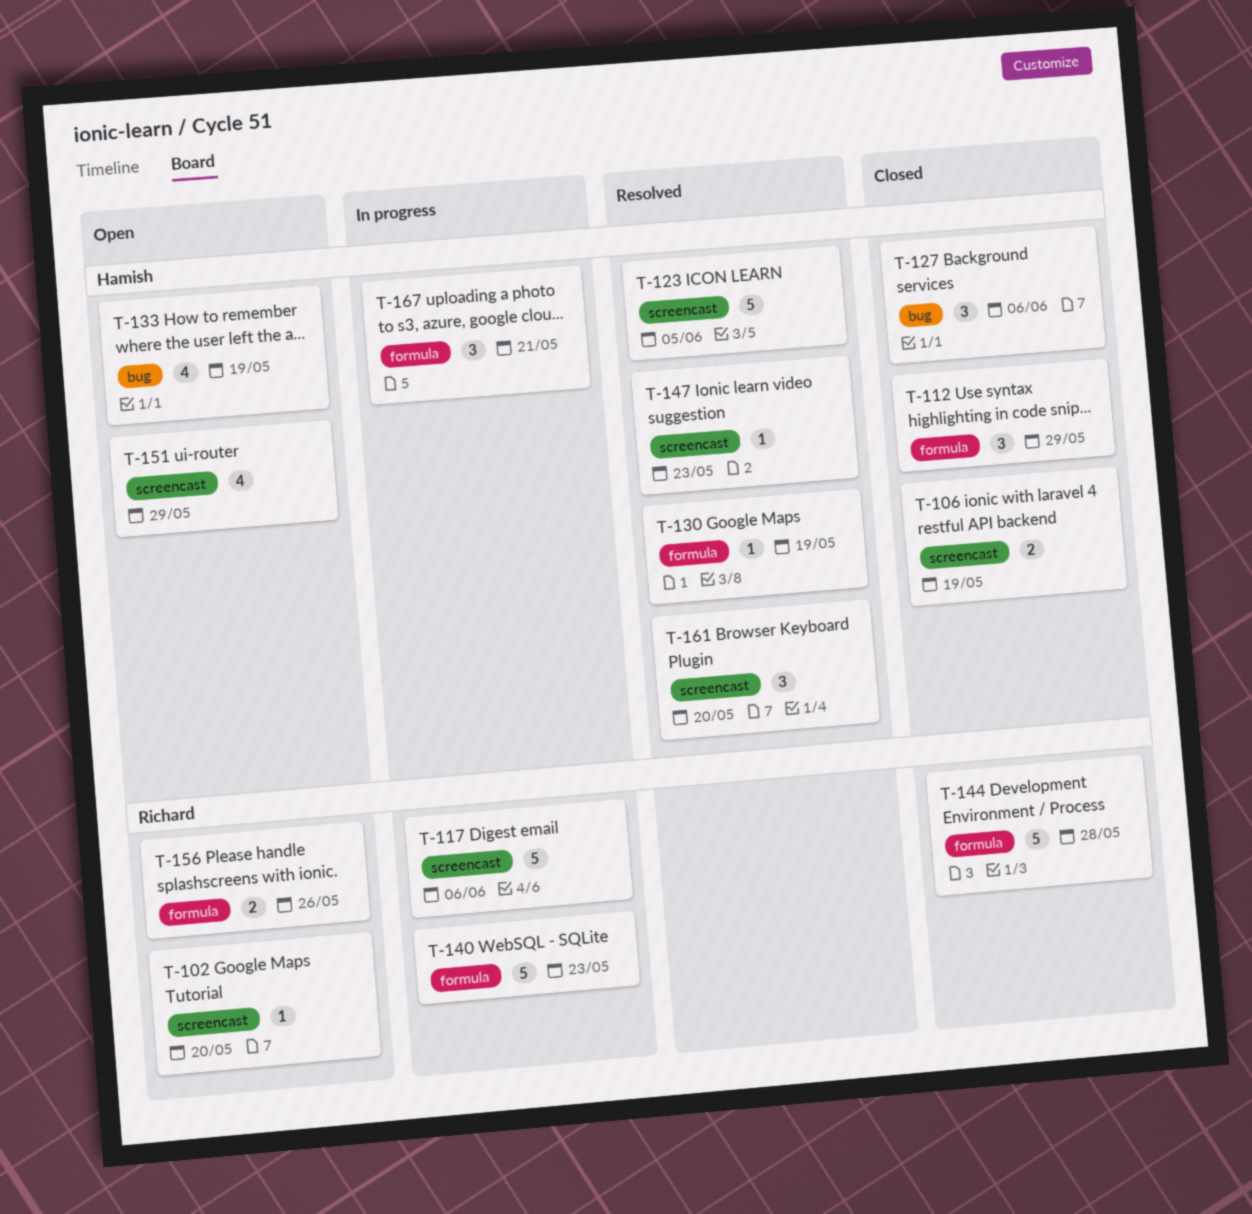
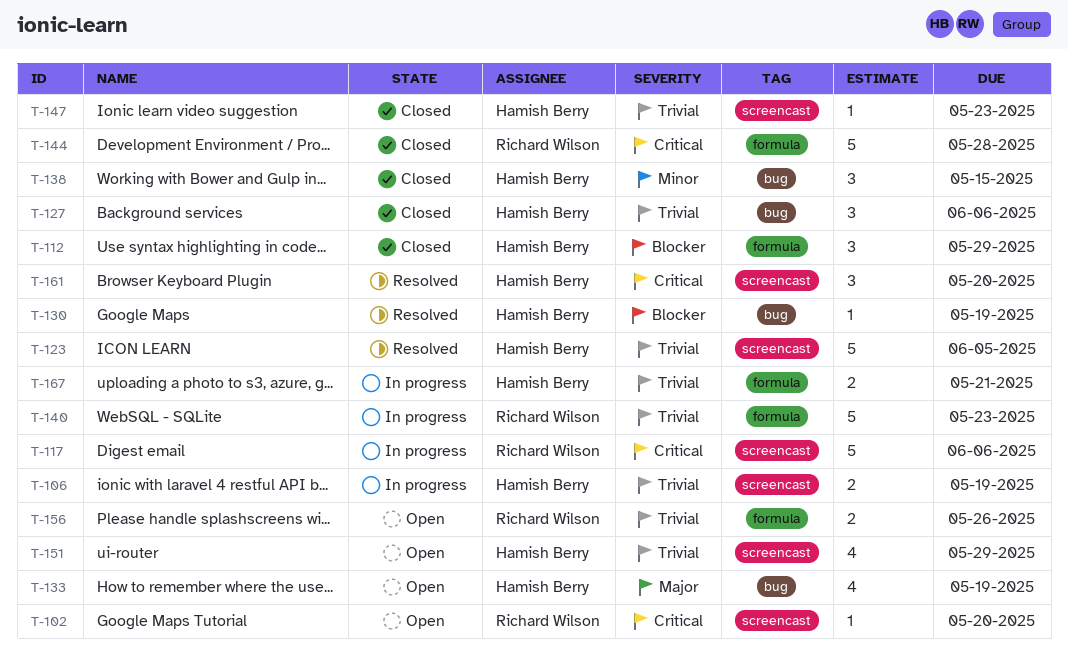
T-106, status: Closed -> In progress
T-130, label: formula -> bug
T-138: none -> present
T-147, status: Resolved -> Closed
T-167, estimate: 3 -> 2

